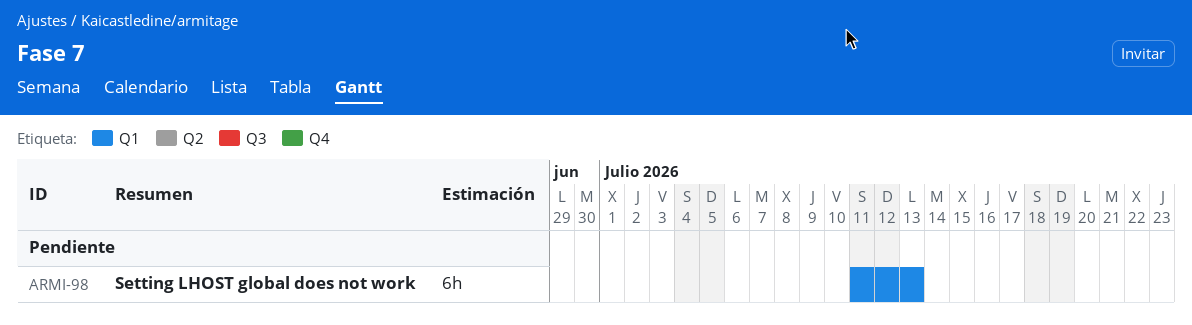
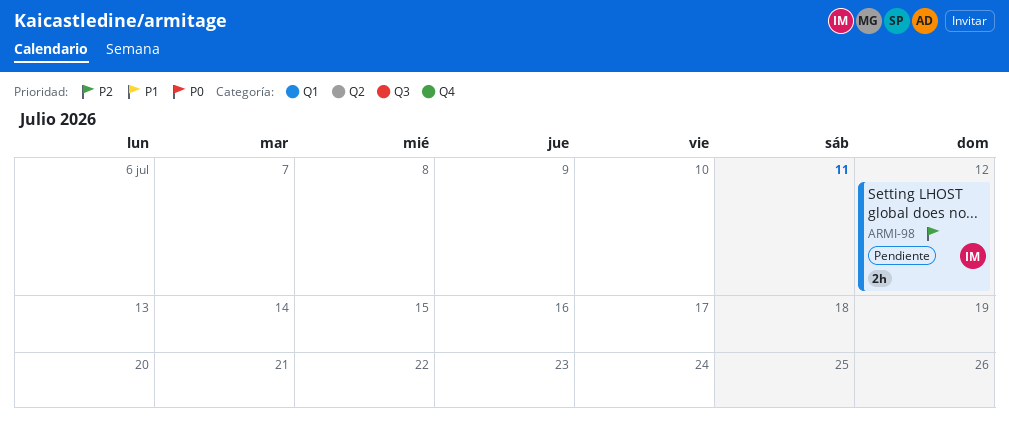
ARMI-98, estimate: 6h -> 2h
ARMI-98, due: Jul 13 -> Jul 12

